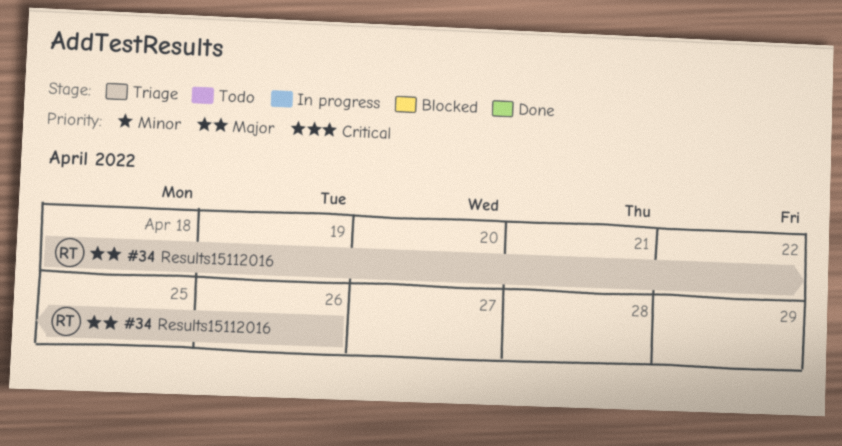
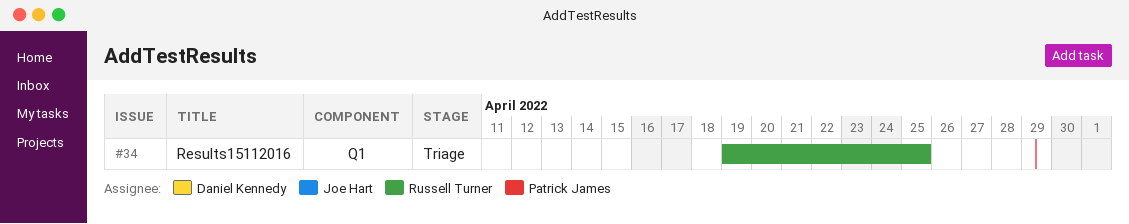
#34, start: Apr 18 -> Apr 19
#34, due: Apr 26 -> Apr 25

